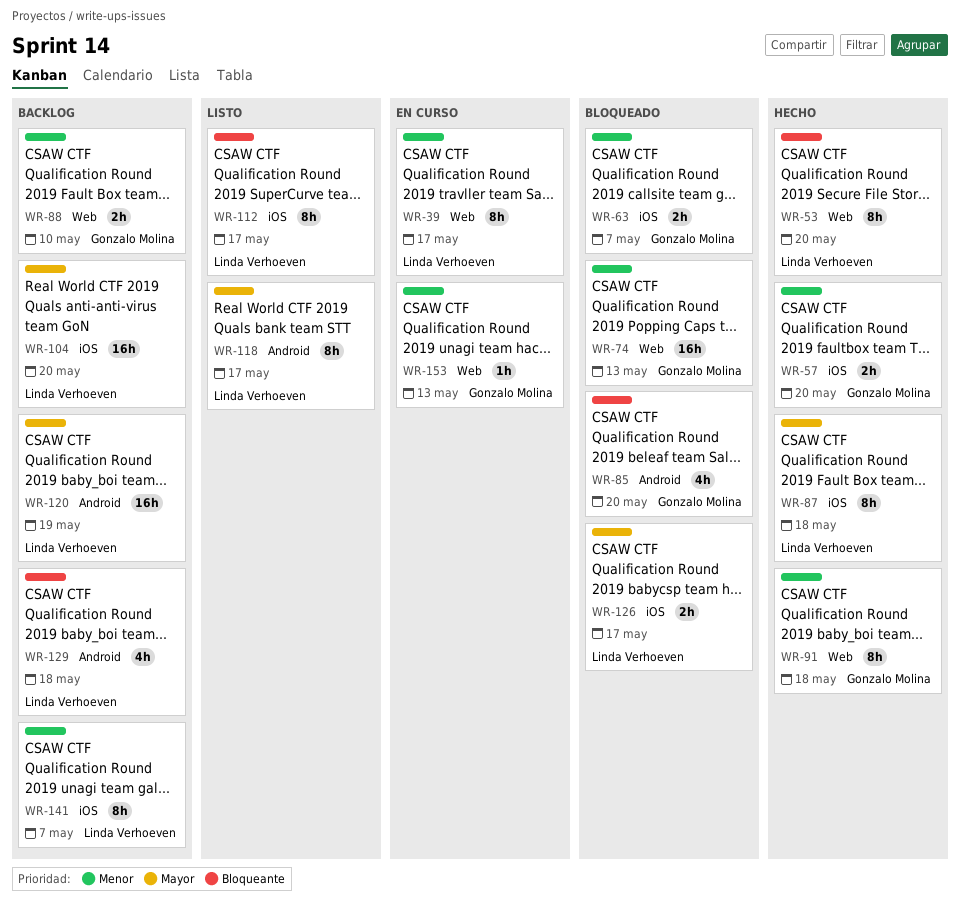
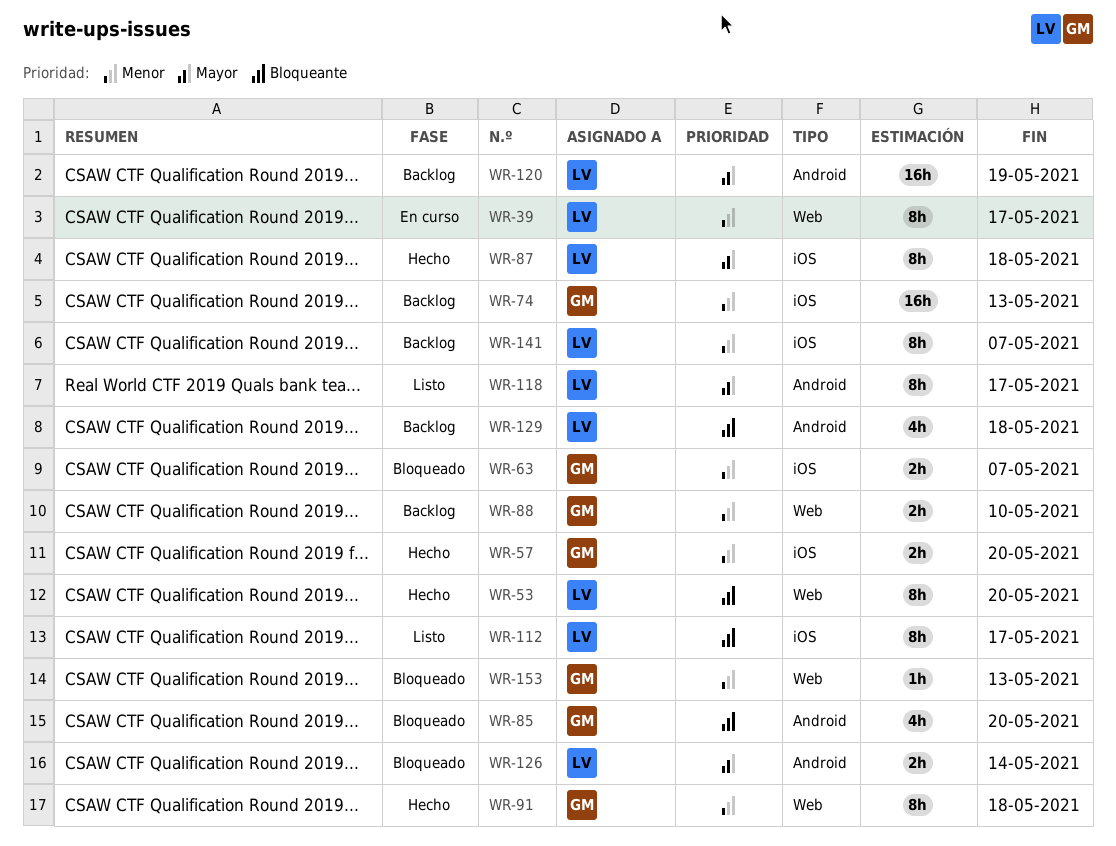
WR-74, status: Bloqueado -> Backlog
WR-74, label: Web -> iOS
WR-104: present -> none
WR-126, label: iOS -> Android
WR-126, due: May 17 -> May 14
WR-153, status: En curso -> Bloqueado

